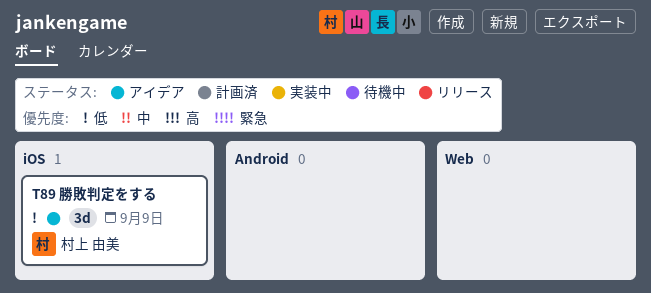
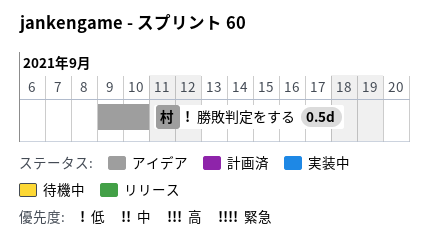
勝敗判定をする, estimate: 3d -> 0.5d
勝敗判定をする, due: Sep 9 -> Sep 10

